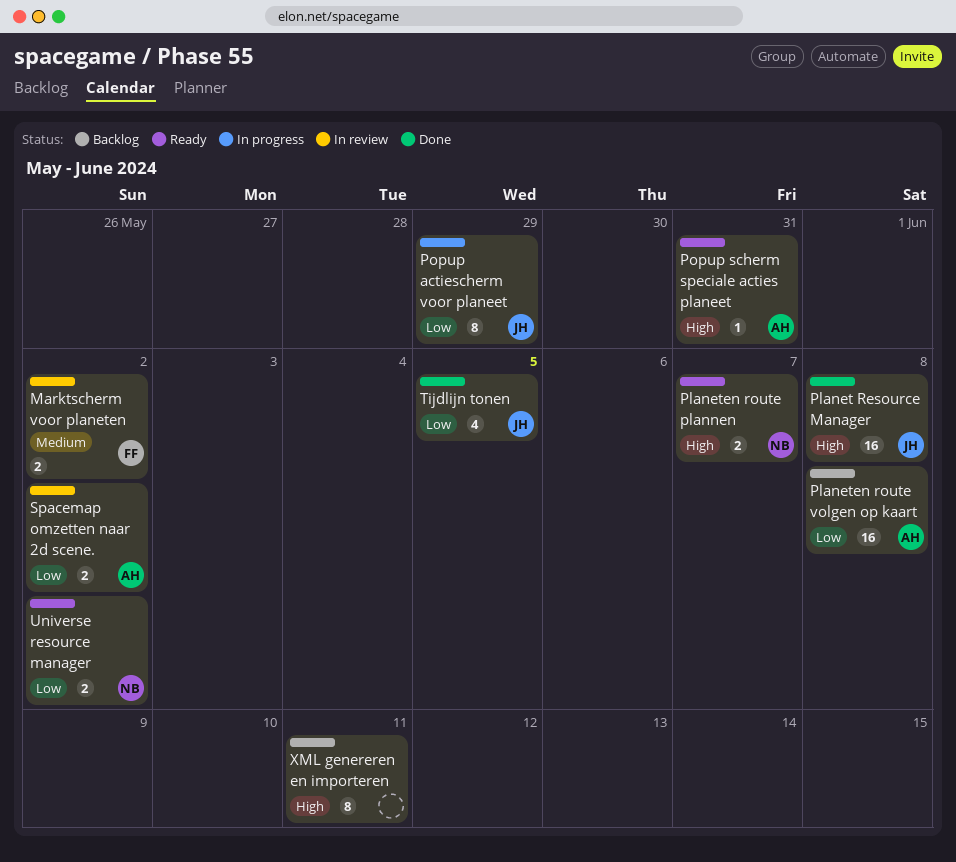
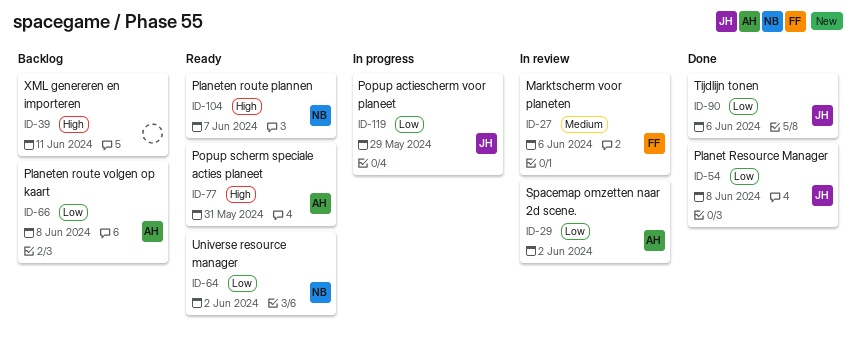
Marktscherm voor planeten, due: Jun 2 -> Jun 6
Planet Resource Manager, priority: High -> Low
Tijdlijn tonen, due: Jun 5 -> Jun 6

